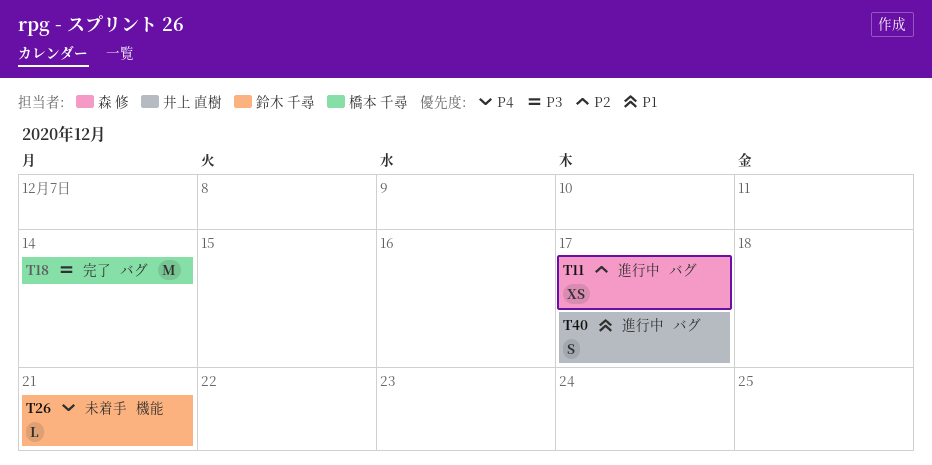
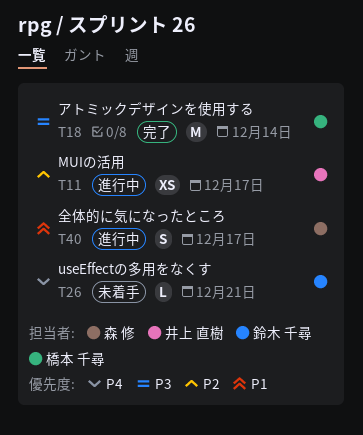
T11, owner: 森 修 -> 井上 直樹
T40, owner: 井上 直樹 -> 森 修

